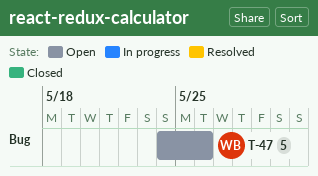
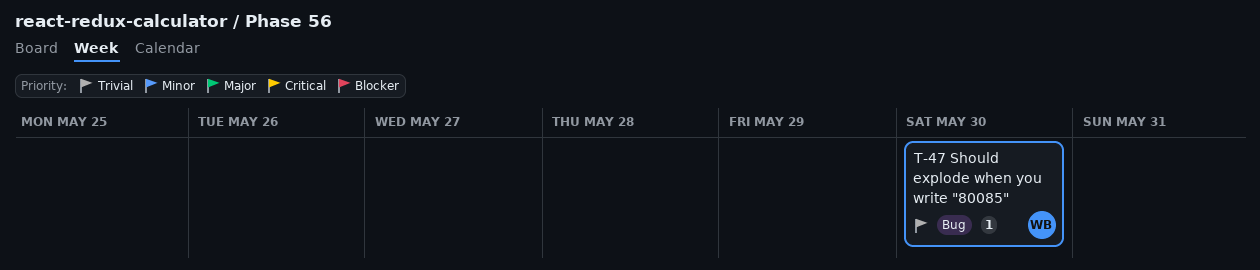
T-47, estimate: 5 -> 1
T-47, due: May 26 -> May 30

